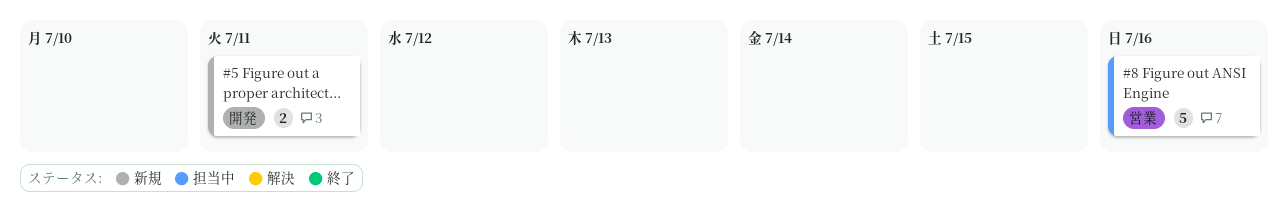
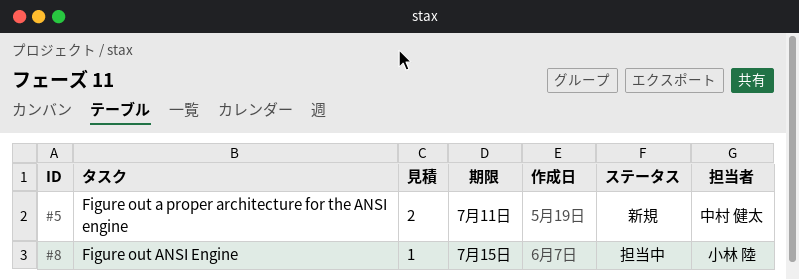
#8, estimate: 5 -> 1
#8, due: Jul 16 -> Jul 15

